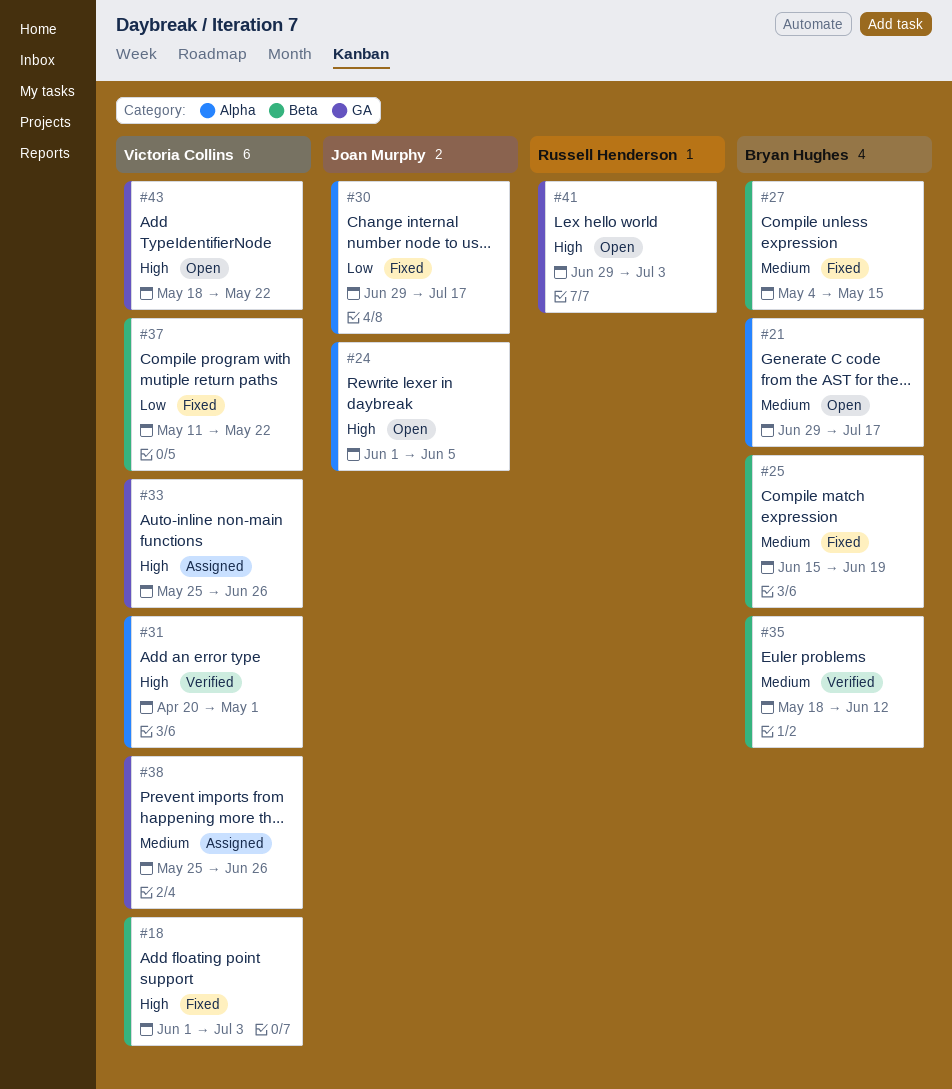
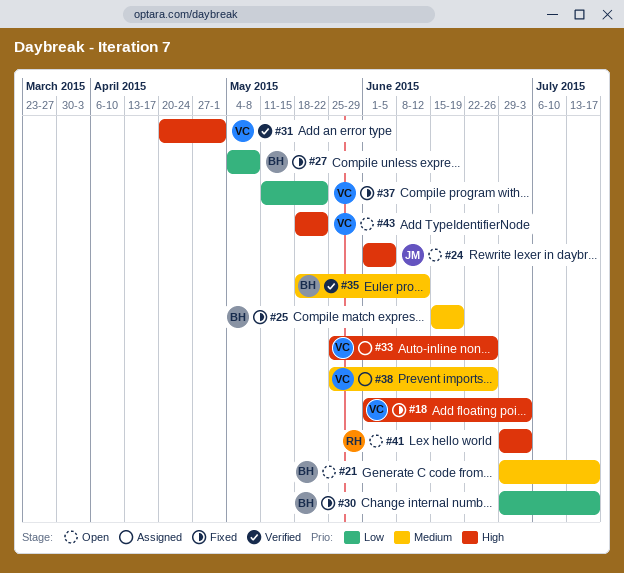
#27, priority: Medium -> Low
#27, due: May 15 -> May 8
#30, owner: Joan Murphy -> Bryan Hughes

